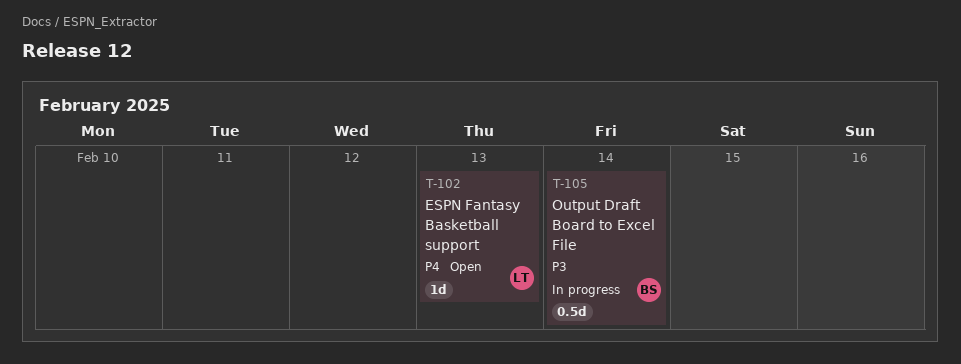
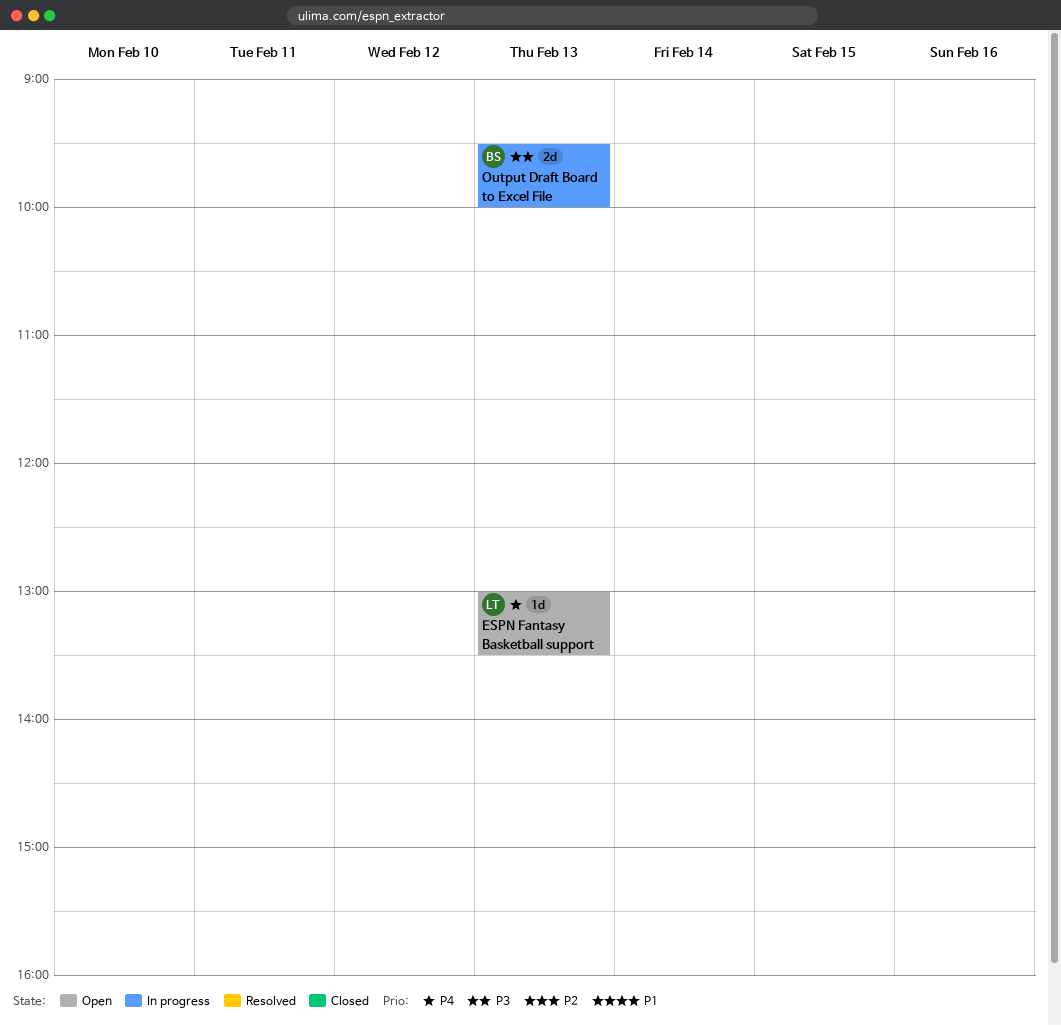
Output Draft Board to Excel File, estimate: 0.5d -> 2d
Output Draft Board to Excel File, day: Feb 14 -> Feb 13

